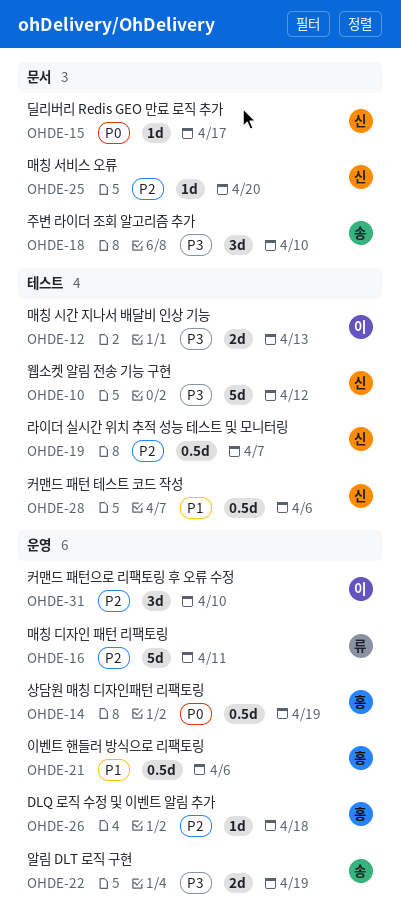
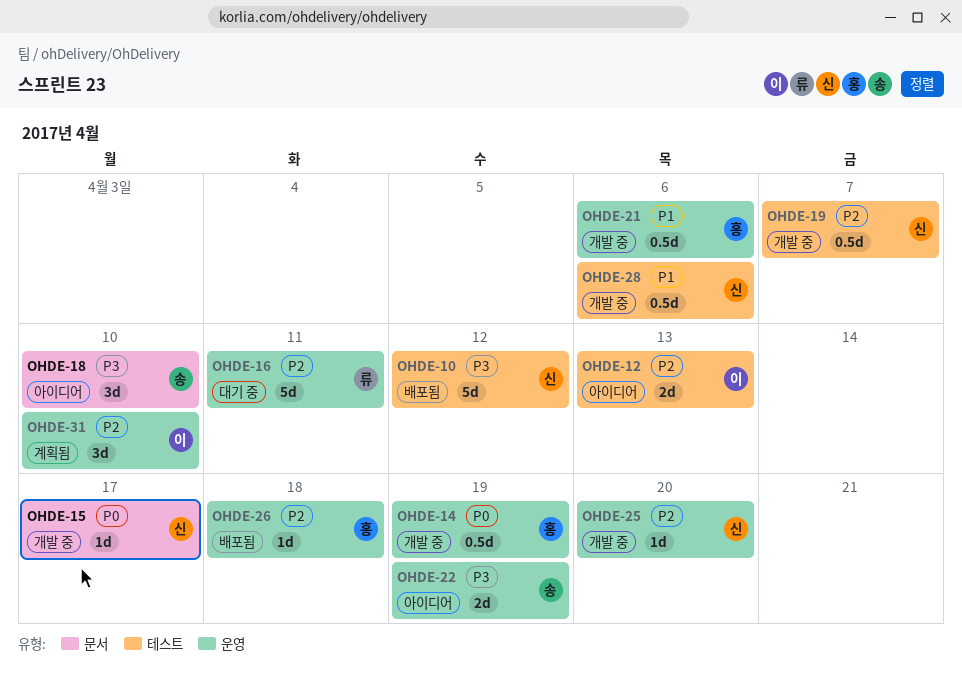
OHDE-12, priority: P3 -> P2
OHDE-25, label: 문서 -> 운영

